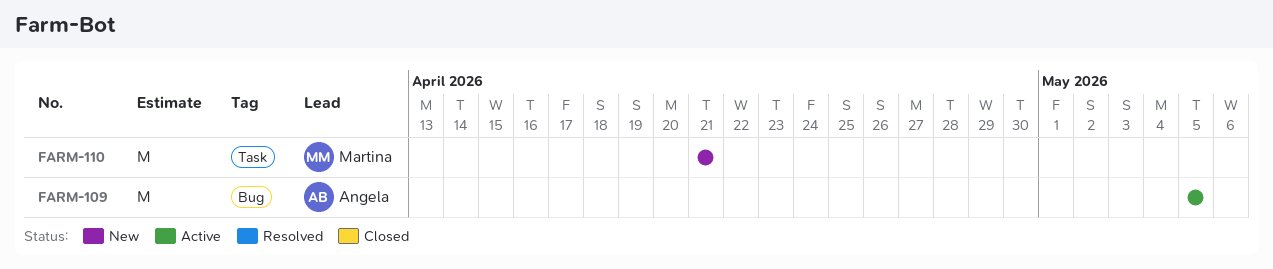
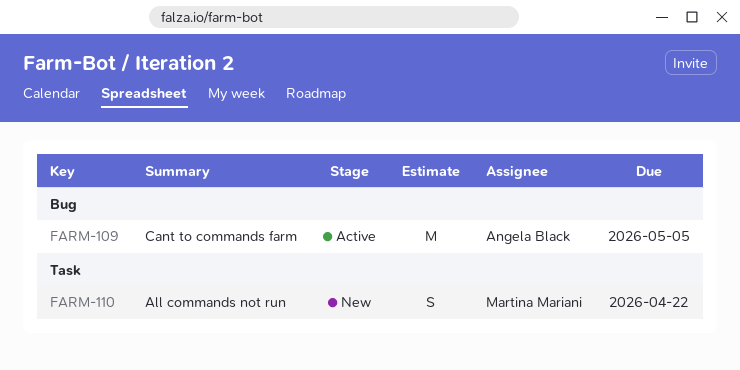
FARM-110, estimate: M -> S
FARM-110, due: Apr 21 -> Apr 22

